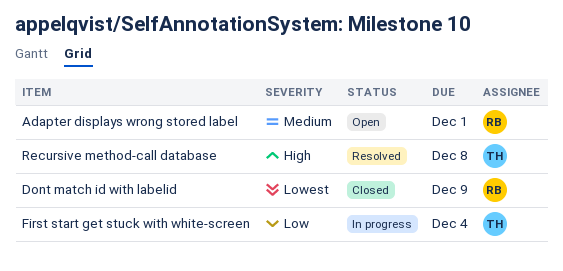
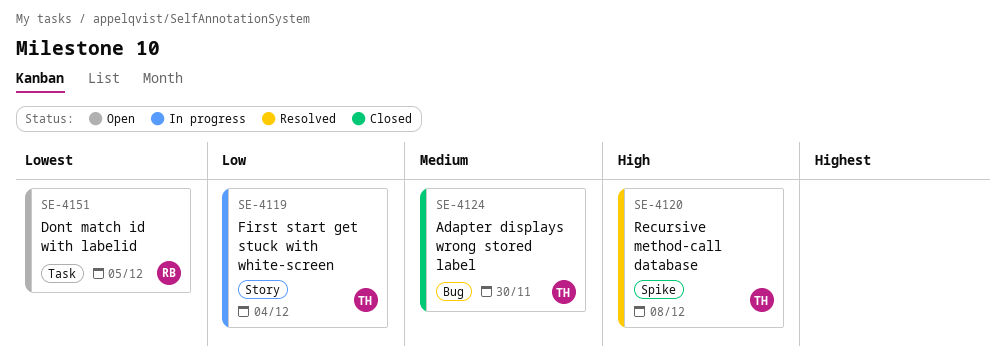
Adapter displays wrong stored label, status: Open -> Closed
Adapter displays wrong stored label, owner: RB -> TH
Adapter displays wrong stored label, due: Dec 1 -> Nov 30
Dont match id with labelid, status: Closed -> Open
Dont match id with labelid, due: Dec 9 -> Dec 5

